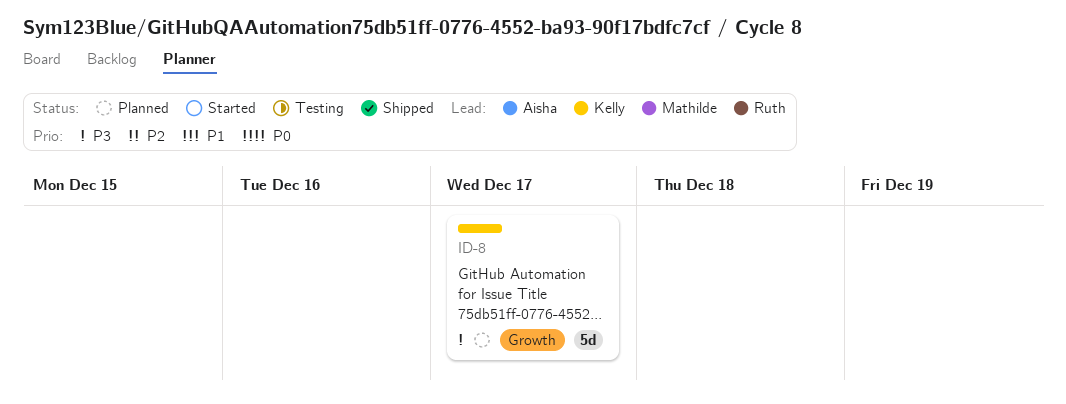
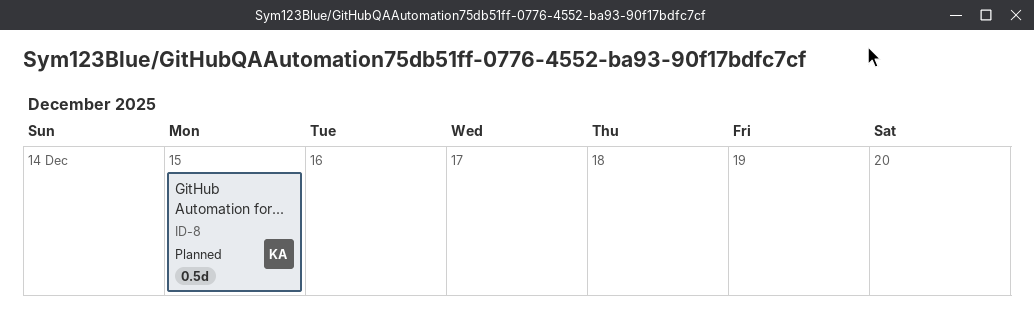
ID-8, estimate: 5d -> 0.5d
ID-8, due: Dec 17 -> Dec 15

